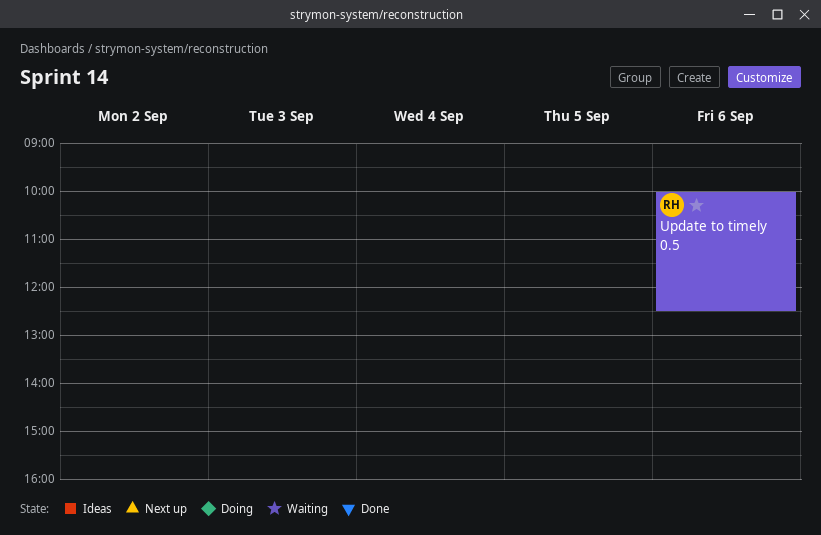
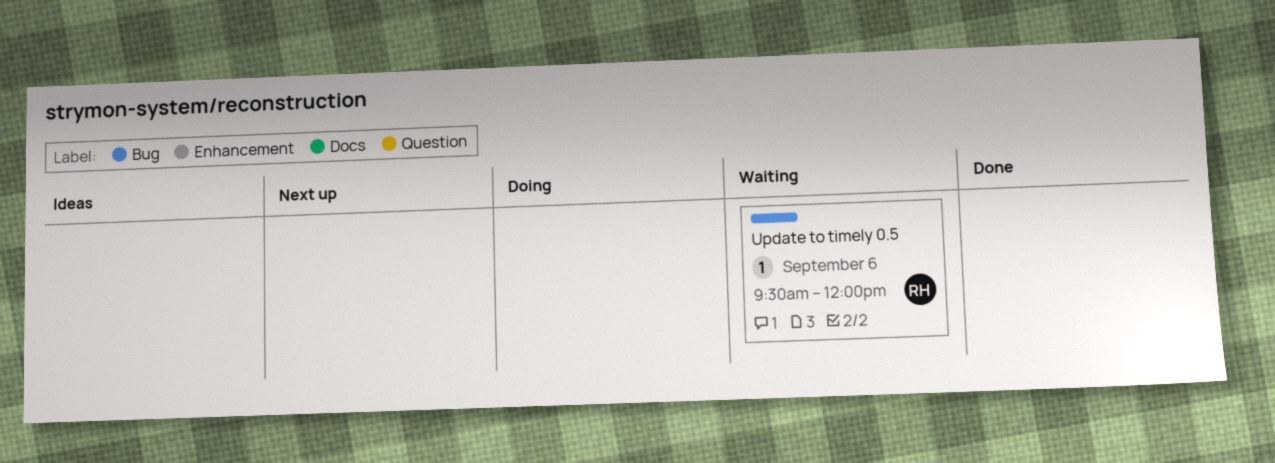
Update to timely 0.5, begins: 10:00 -> 09:30
Update to timely 0.5, ends: 12:30 -> 12:00

